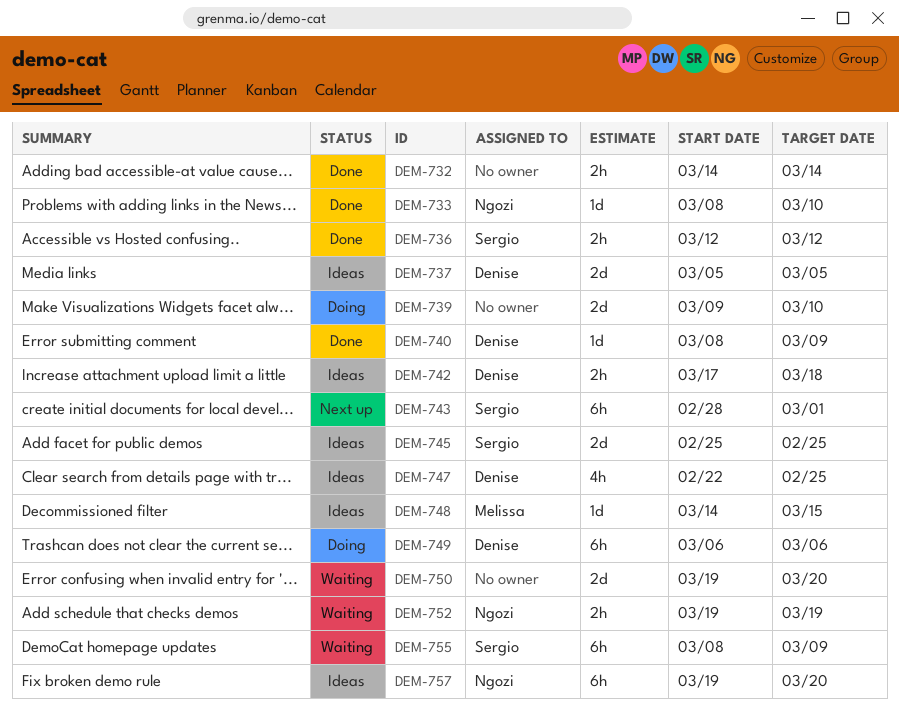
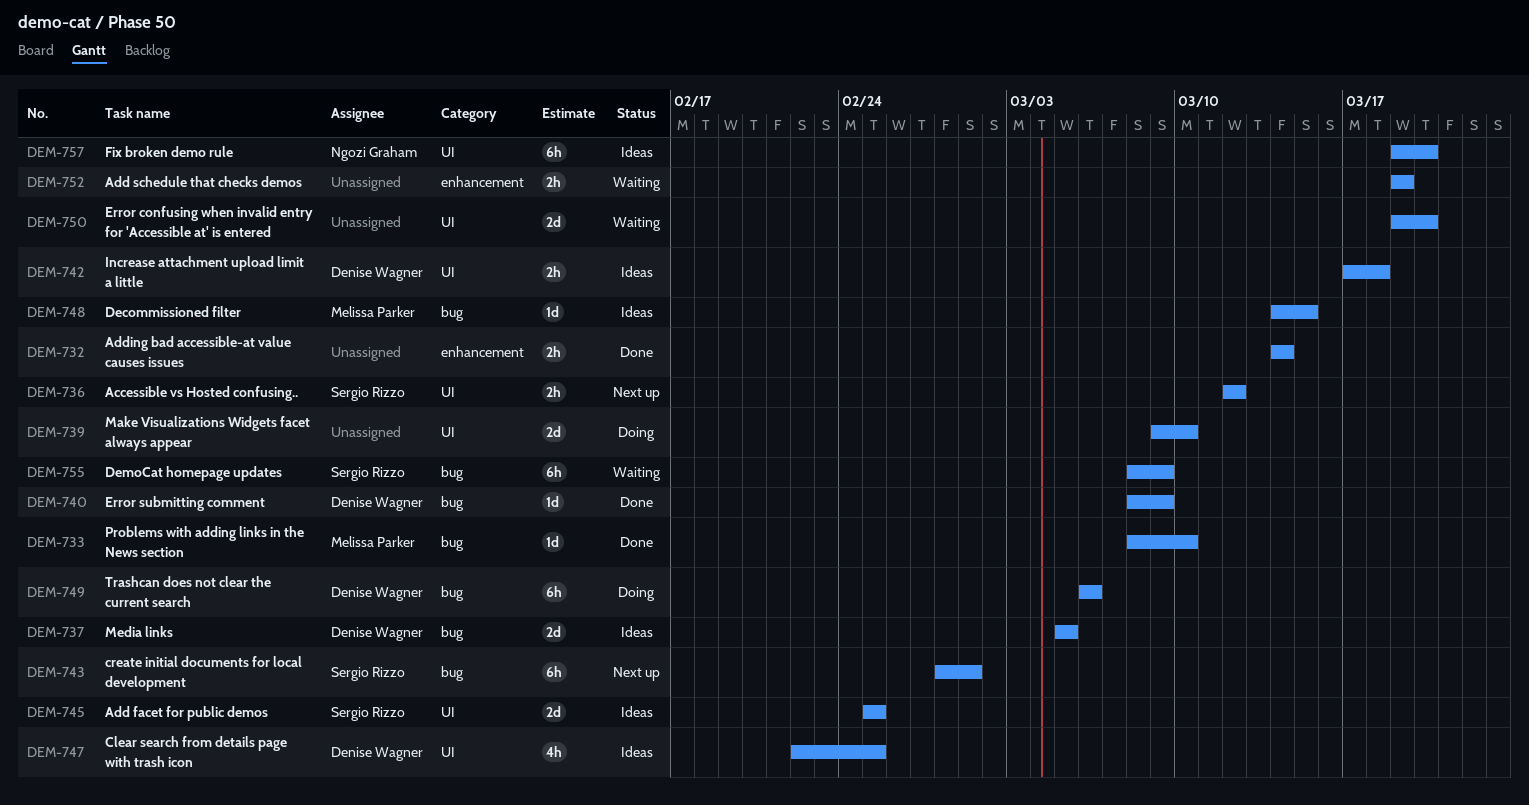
DEM-733, owner: Ngozi Graham -> Melissa Parker
DEM-736, status: Done -> Next up
DEM-752, owner: Ngozi Graham -> none

